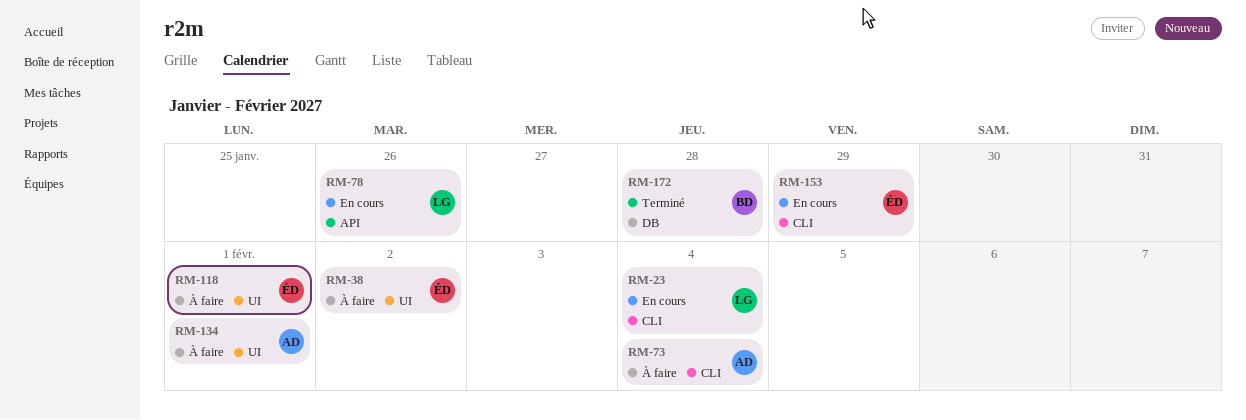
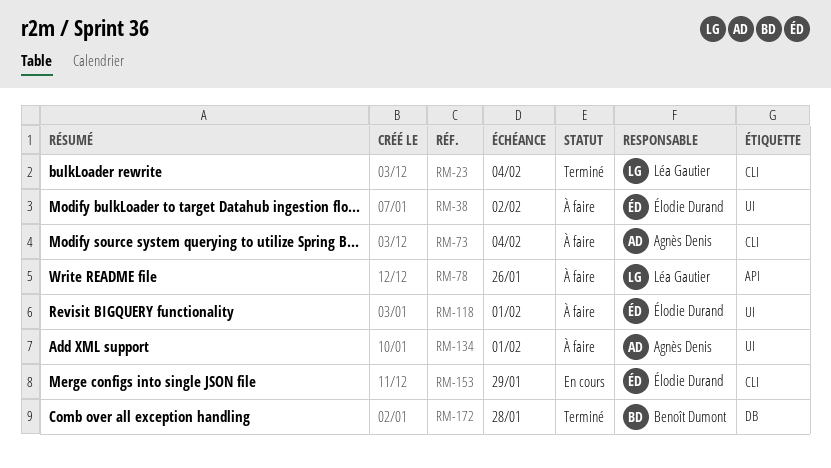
RM-23, status: En cours -> Terminé
RM-78, status: En cours -> À faire

